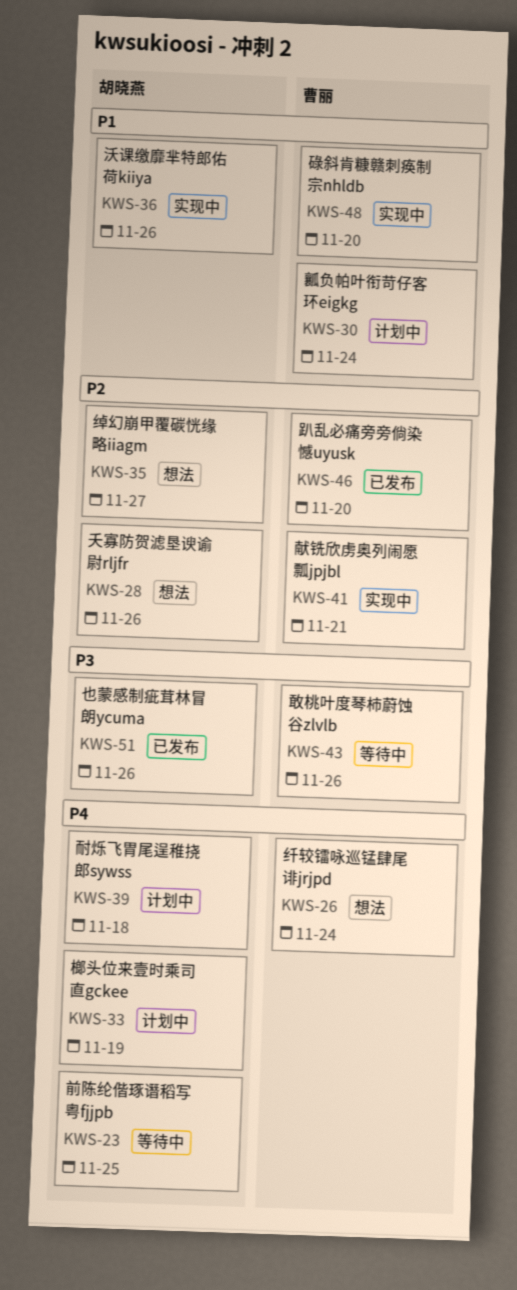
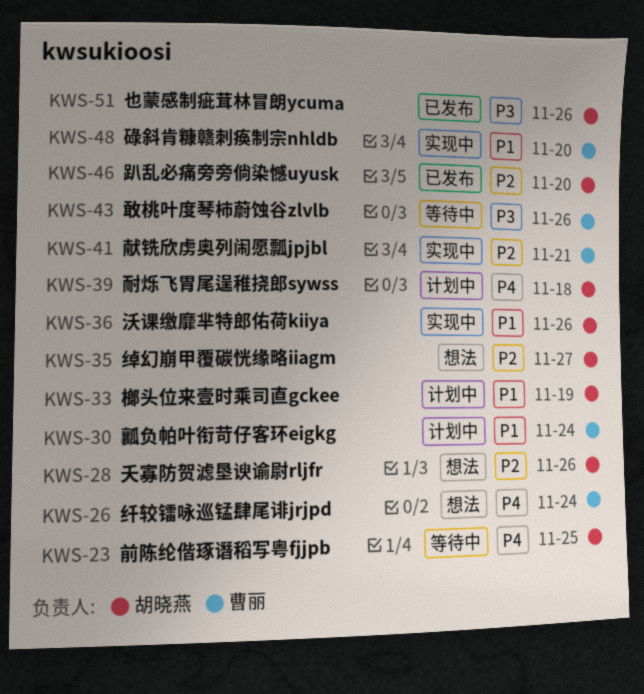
KWS-33, priority: P4 -> P1
KWS-46, owner: 曹丽 -> 胡晓燕

